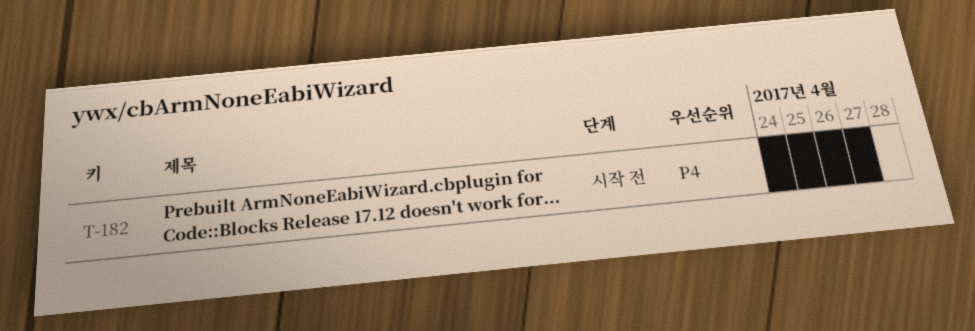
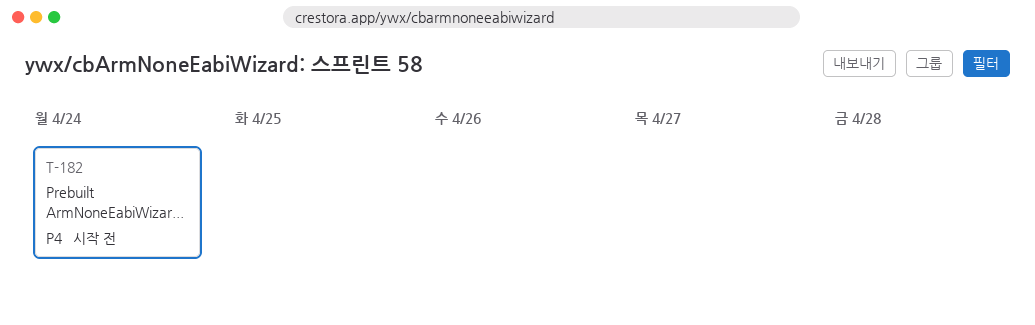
T-182, due: Apr 27 -> Apr 24

